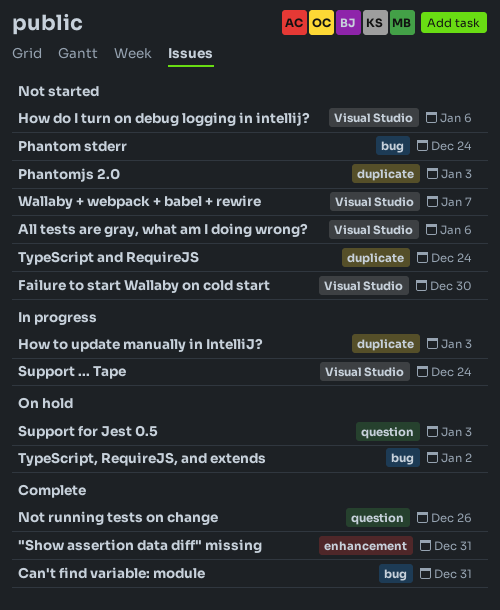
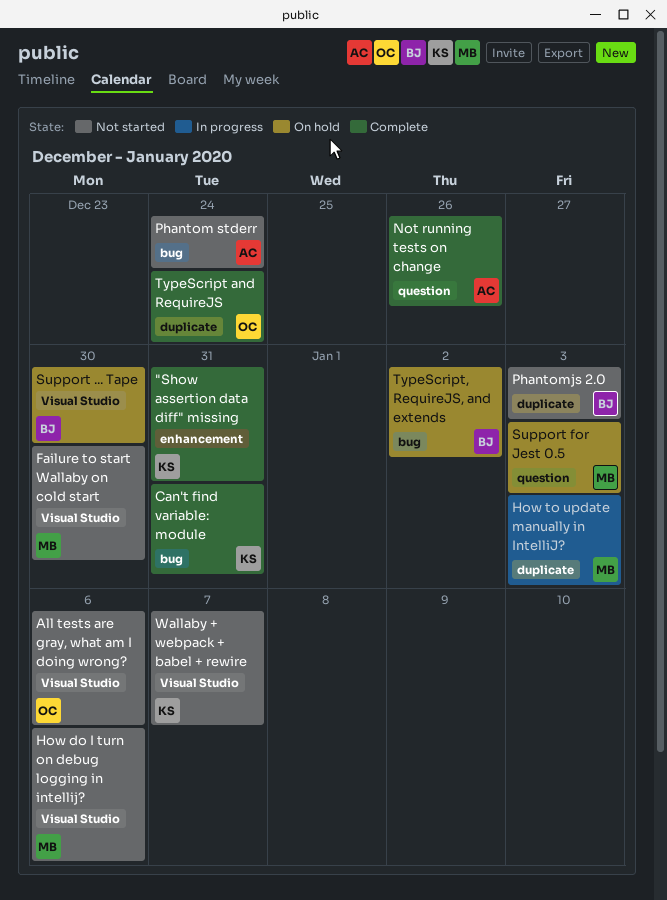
Support ... Tape, status: In progress -> On hold
Support ... Tape, due: Dec 24 -> Dec 30
TypeScript and RequireJS, status: Not started -> Complete

